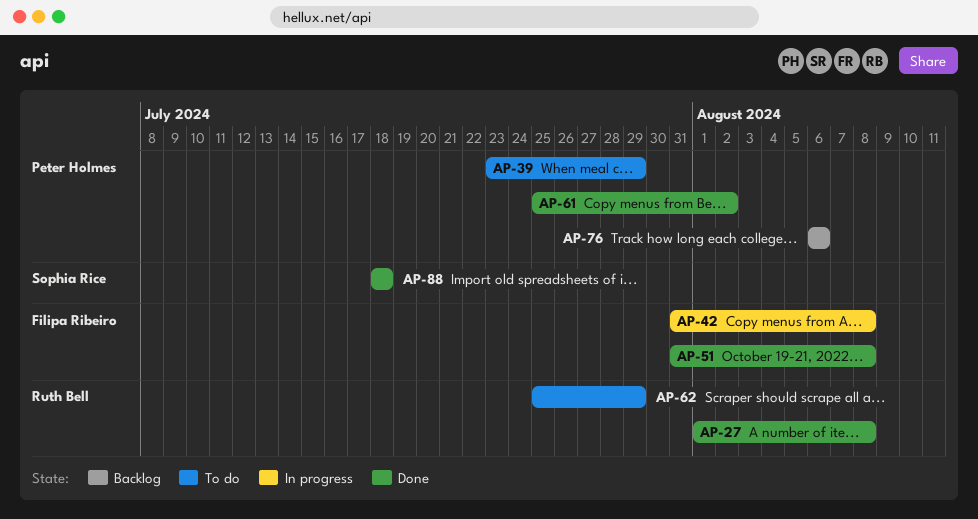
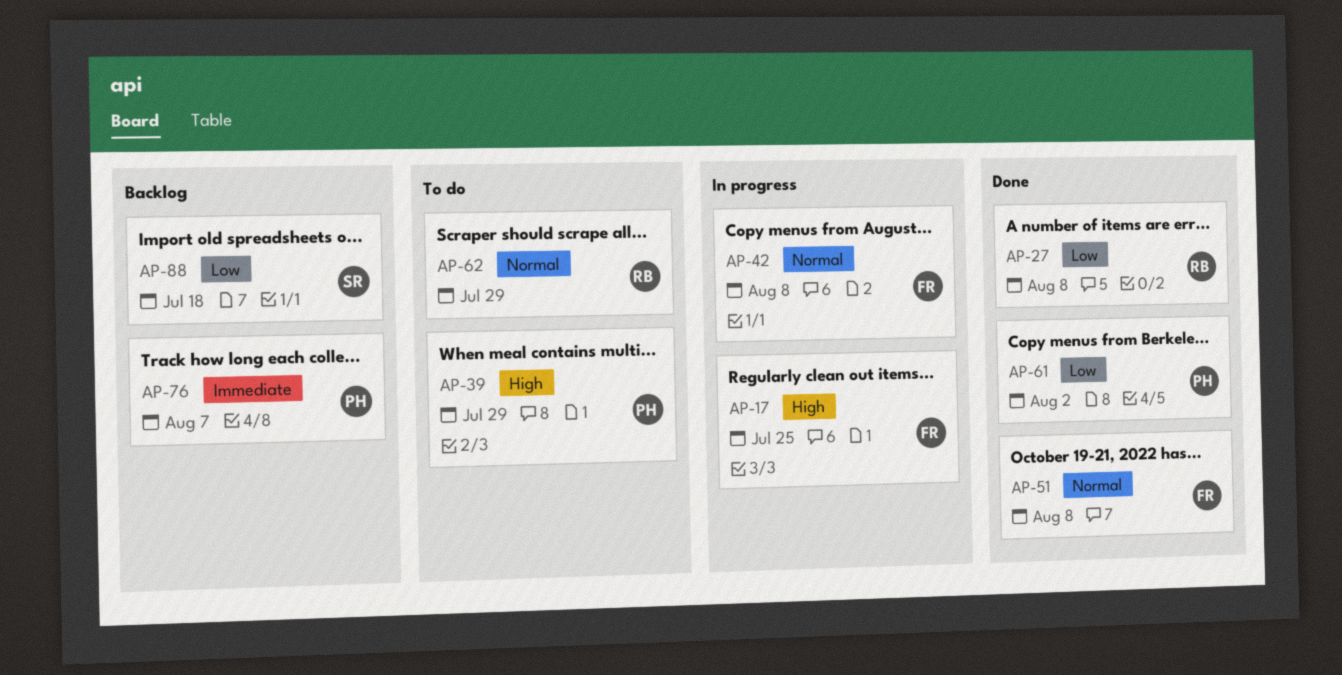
AP-17: none -> present
AP-76, due: Aug 6 -> Aug 7
AP-88, status: Done -> Backlog

